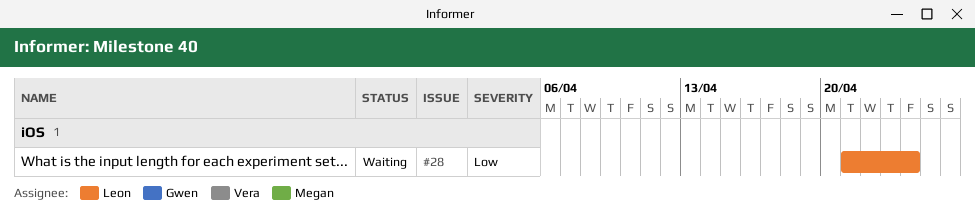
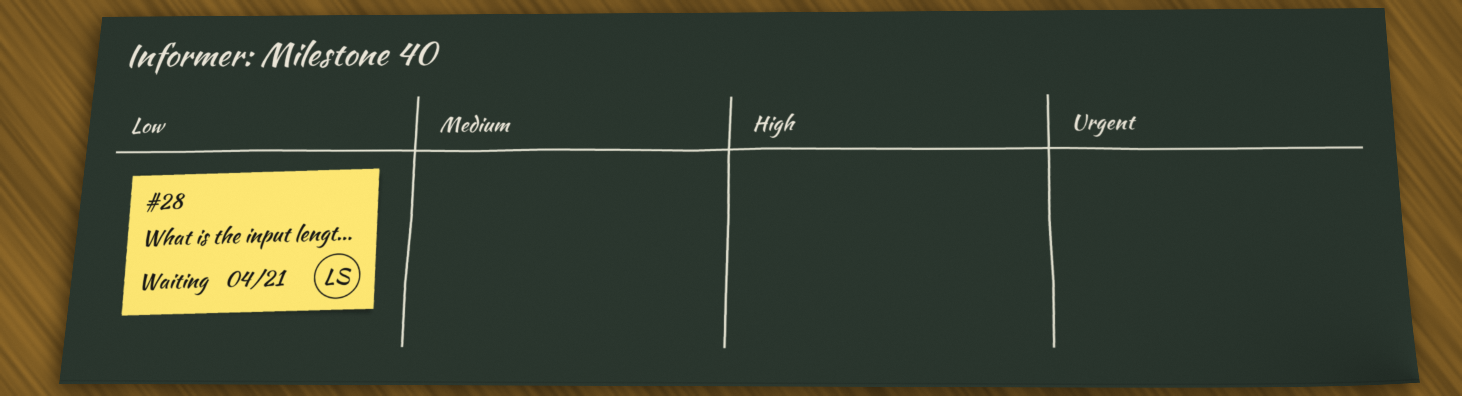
#28, due: Apr 24 -> Apr 21

